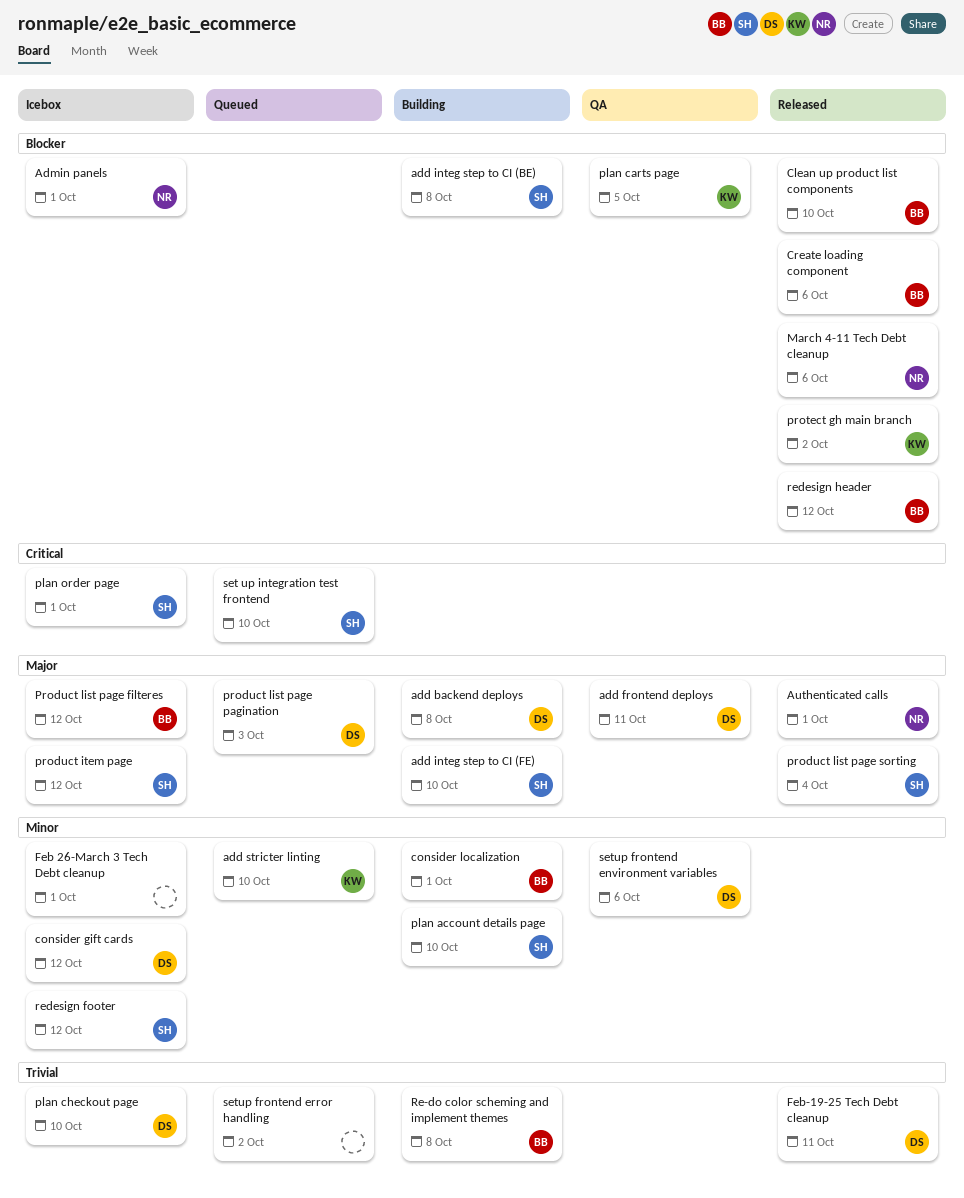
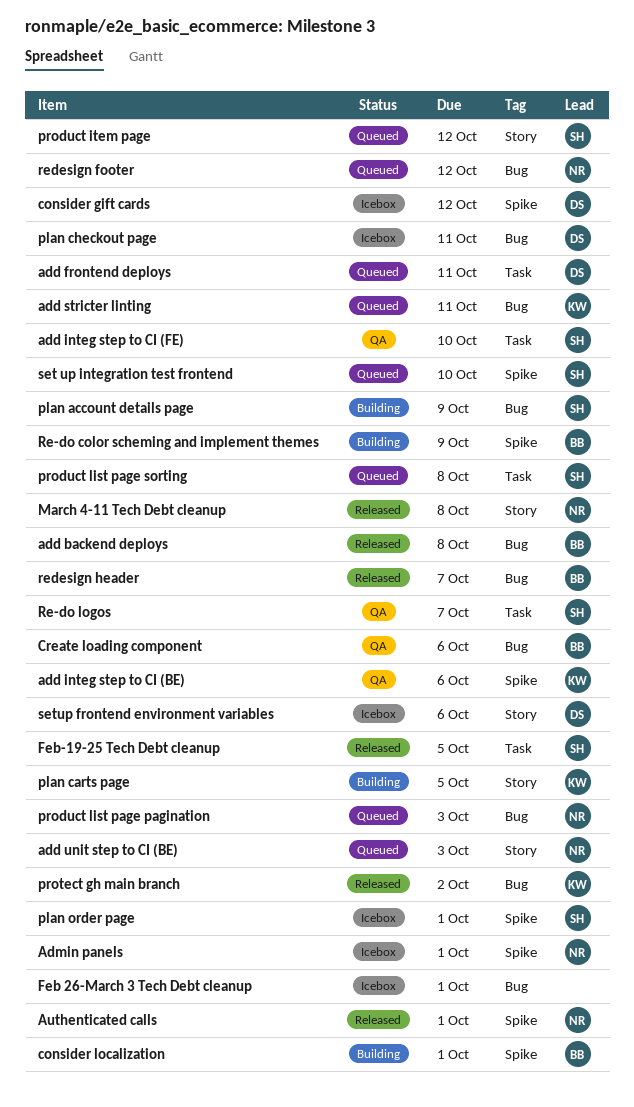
add backend deploys, status: Building -> Released
add backend deploys, owner: DS -> BB
add frontend deploys, status: QA -> Queued
add integ step to CI (BE), status: Building -> QA
add integ step to CI (BE), owner: SH -> KW
add integ step to CI (BE), due: Oct 8 -> Oct 6
add integ step to CI (FE), status: Building -> QA
add stricter linting, due: Oct 10 -> Oct 11
add unit step to CI (BE): none -> present
Clean up product list components: present -> none
Create loading component, status: Released -> QA
Feb-19-25 Tech Debt cleanup, owner: DS -> SH
Feb-19-25 Tech Debt cleanup, due: Oct 11 -> Oct 5
March 4-11 Tech Debt cleanup, due: Oct 6 -> Oct 8
plan account details page, due: Oct 10 -> Oct 9
plan carts page, status: QA -> Building
plan checkout page, due: Oct 10 -> Oct 11
product item page, status: Icebox -> Queued
Product list page filteres: present -> none
product list page pagination, owner: DS -> NR
product list page sorting, status: Released -> Queued
product list page sorting, due: Oct 4 -> Oct 8
Re-do color scheming and implement themes, due: Oct 8 -> Oct 9
Re-do logos: none -> present
redesign footer, status: Icebox -> Queued
redesign footer, owner: SH -> NR
redesign header, due: Oct 12 -> Oct 7
setup frontend environment variables, status: QA -> Icebox
setup frontend error handling: present -> none

